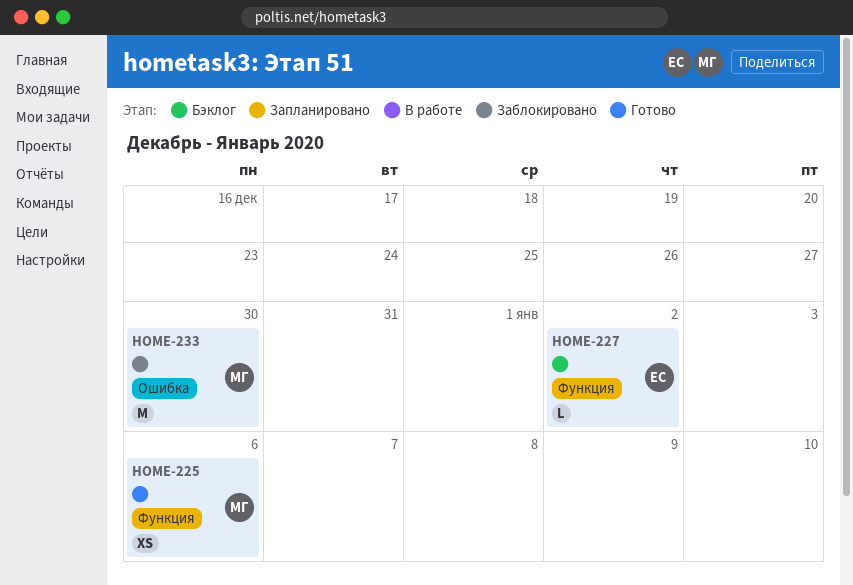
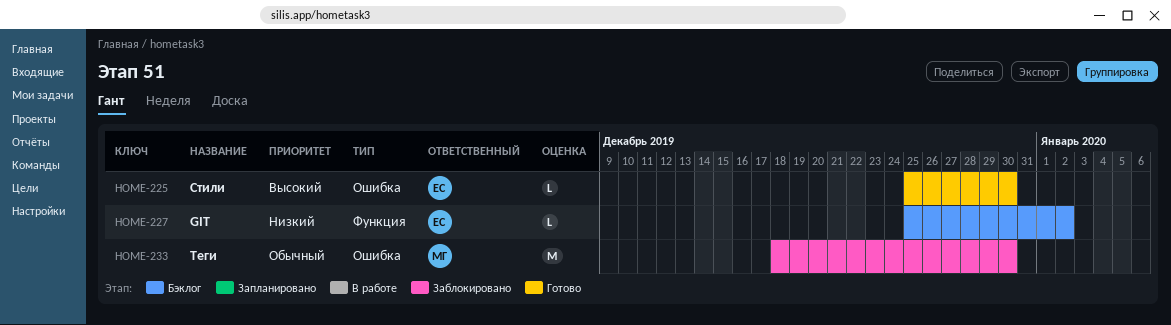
HOME-225, owner: МГ -> ЕС
HOME-225, label: Функция -> Ошибка
HOME-225, estimate: XS -> L
HOME-225, due: Jan 6 -> Dec 30

